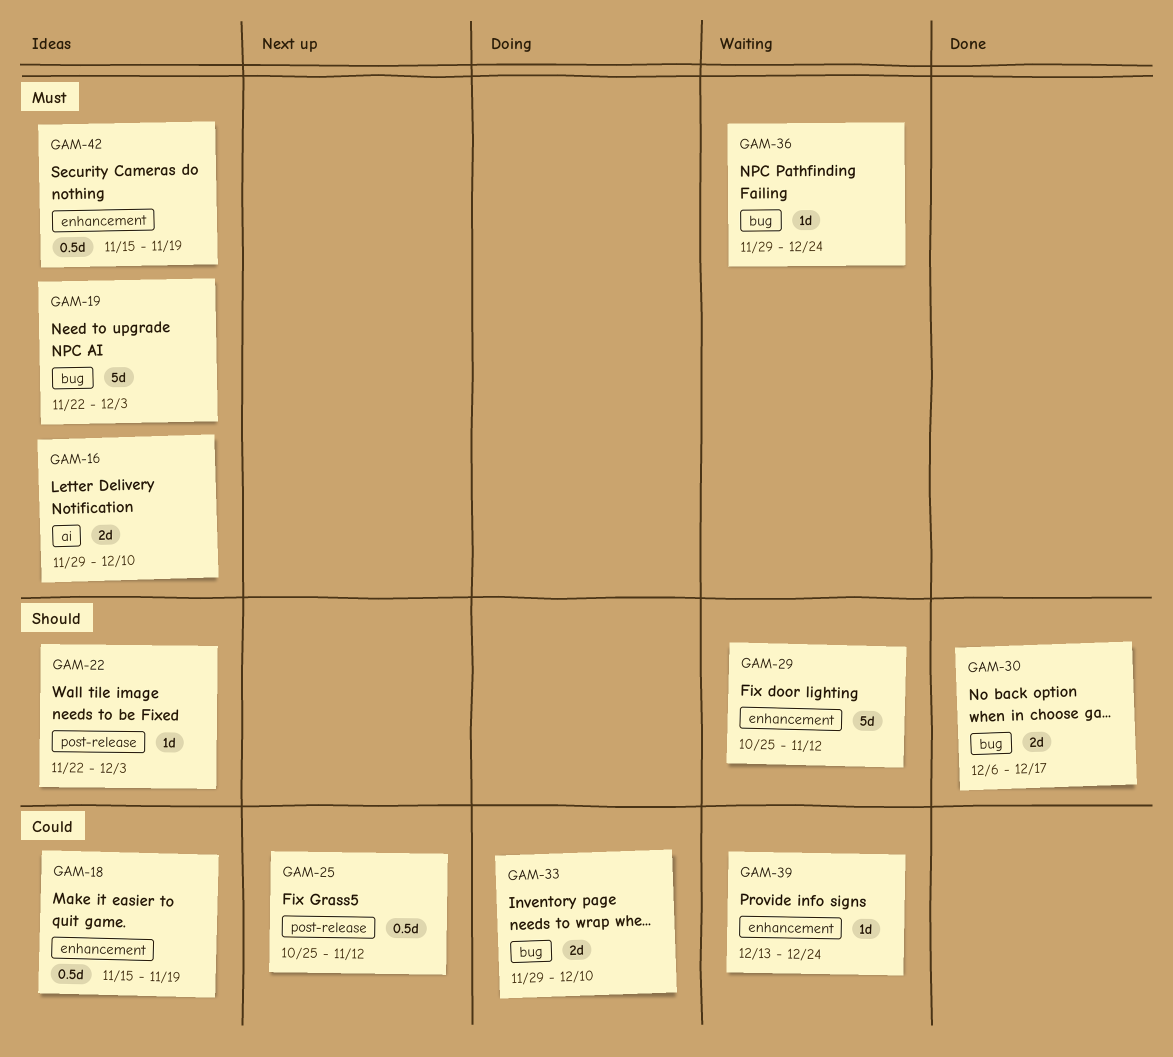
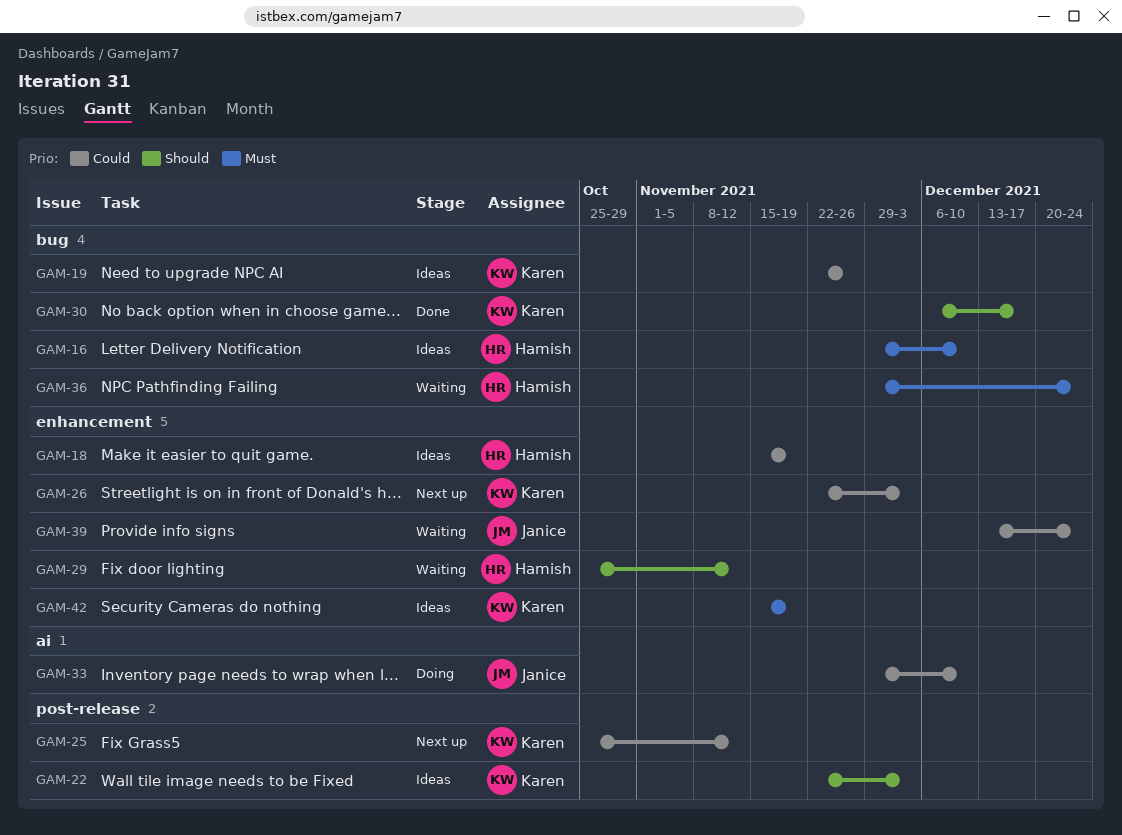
GAM-16, label: ai -> bug
GAM-19, priority: Must -> Could
GAM-19, due: Dec 3 -> Nov 26
GAM-26: none -> present
GAM-33, label: bug -> ai

